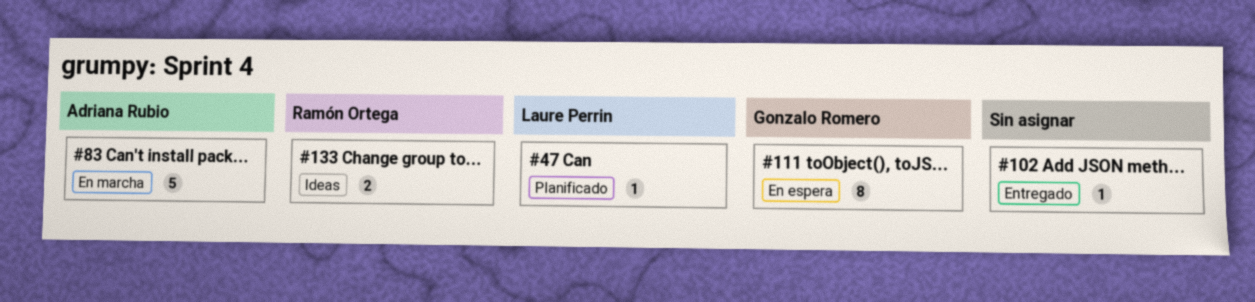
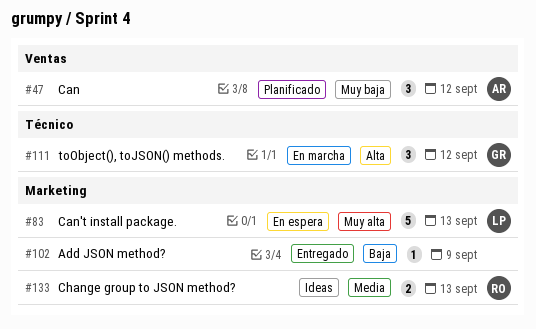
#47, owner: Laure Perrin -> Adriana Rubio
#47, estimate: 1 -> 3
#83, status: En marcha -> En espera
#83, owner: Adriana Rubio -> Laure Perrin
#111, status: En espera -> En marcha
#111, estimate: 8 -> 3

